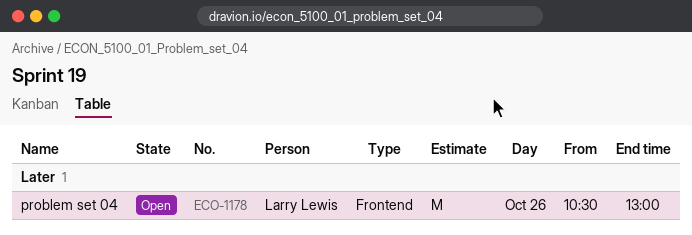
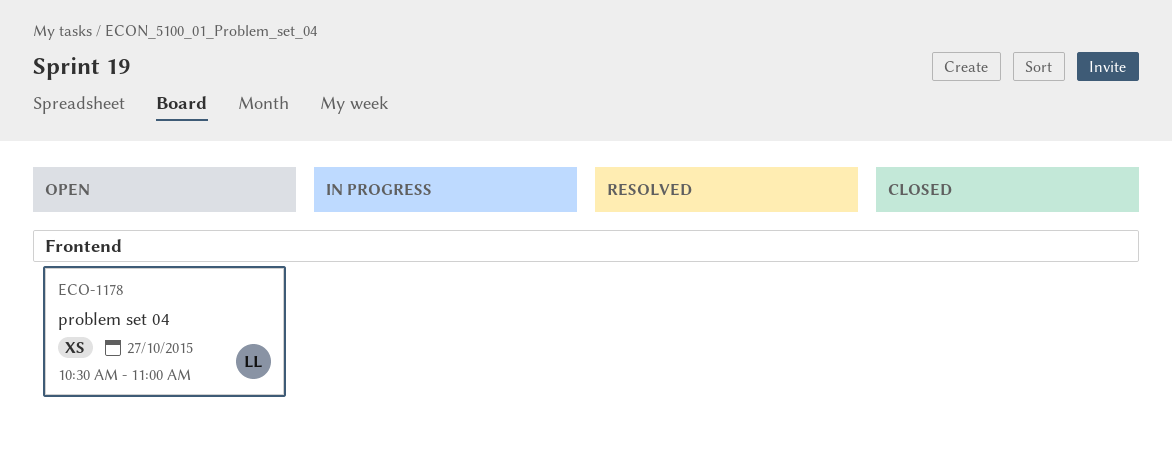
ECO-1178, estimate: M -> XS
ECO-1178, day: Oct 26 -> Oct 27
ECO-1178, ends: 13:00 -> 11:00

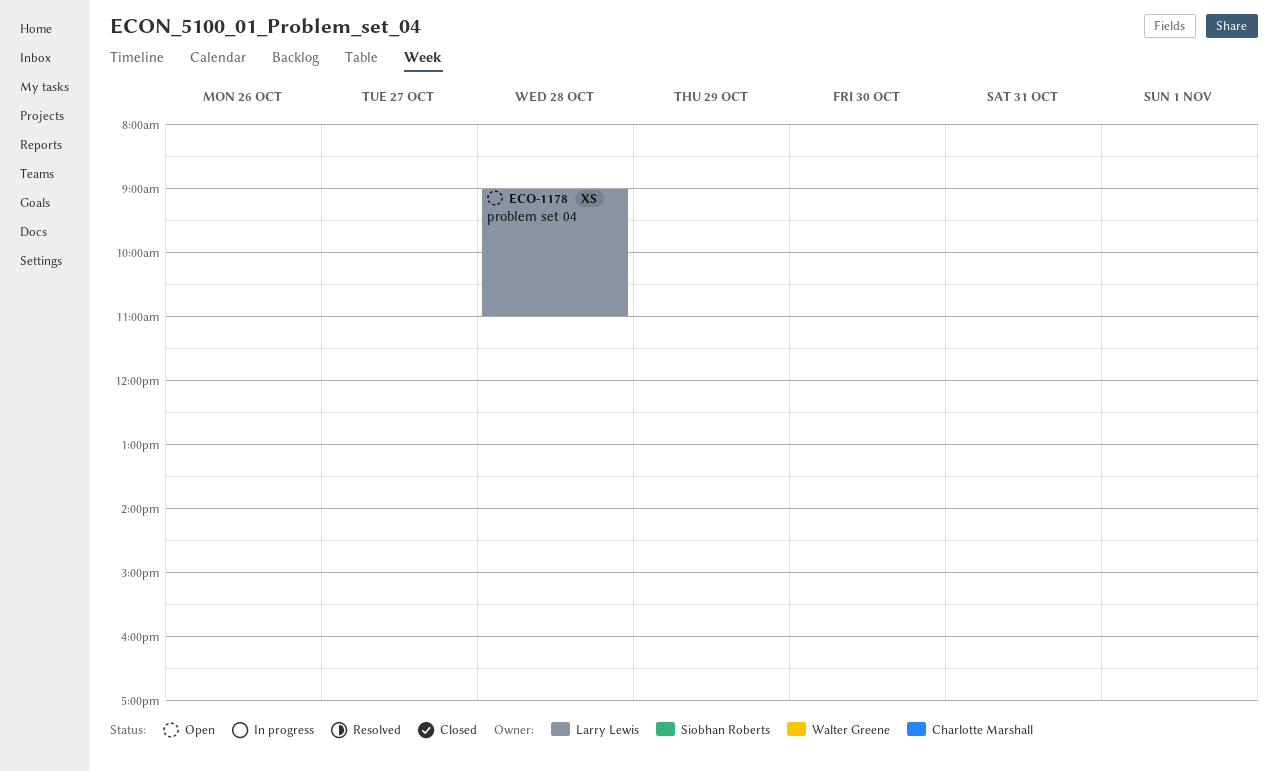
ECO-1178, day: Oct 27 -> Oct 28
ECO-1178, begins: 10:30 -> 09:00

